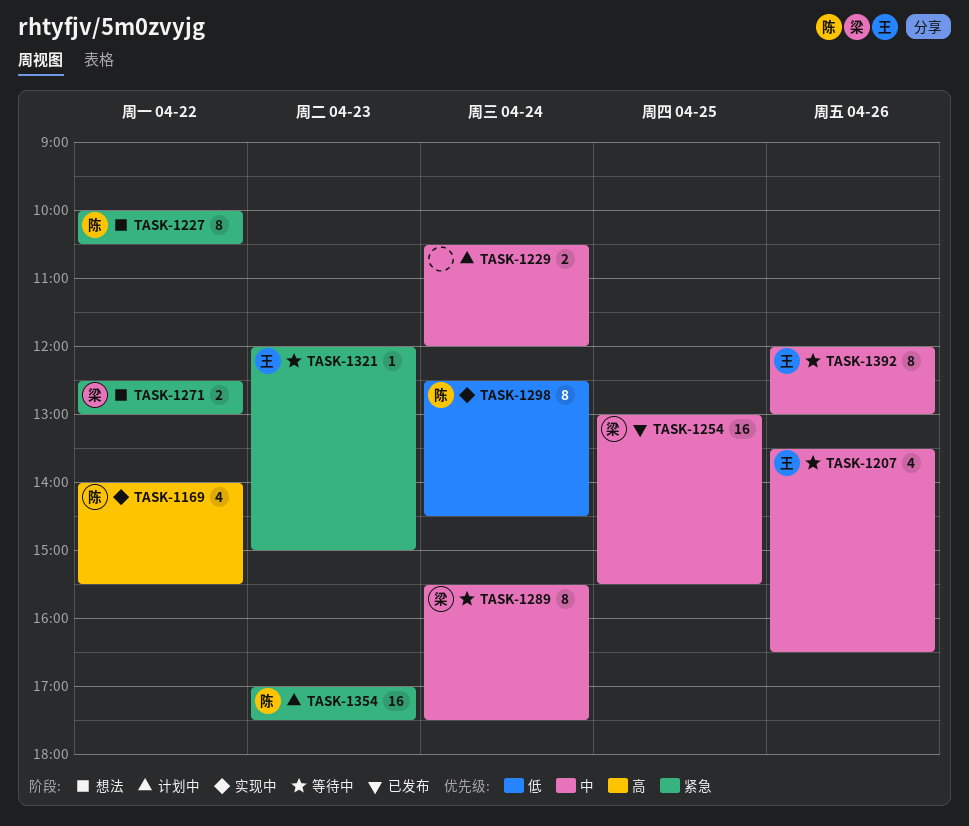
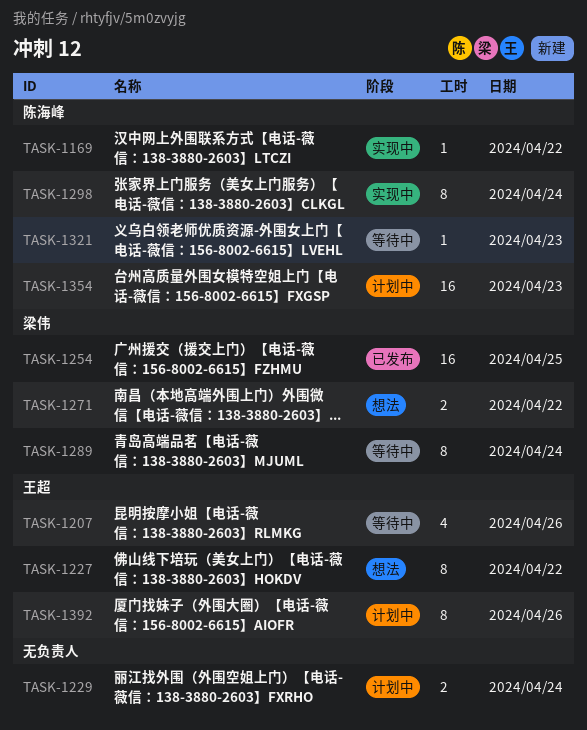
TASK-1169, estimate: 4 -> 1
TASK-1227, owner: 陈海峰 -> 王超
TASK-1321, owner: 王超 -> 陈海峰
TASK-1392, status: 等待中 -> 计划中

